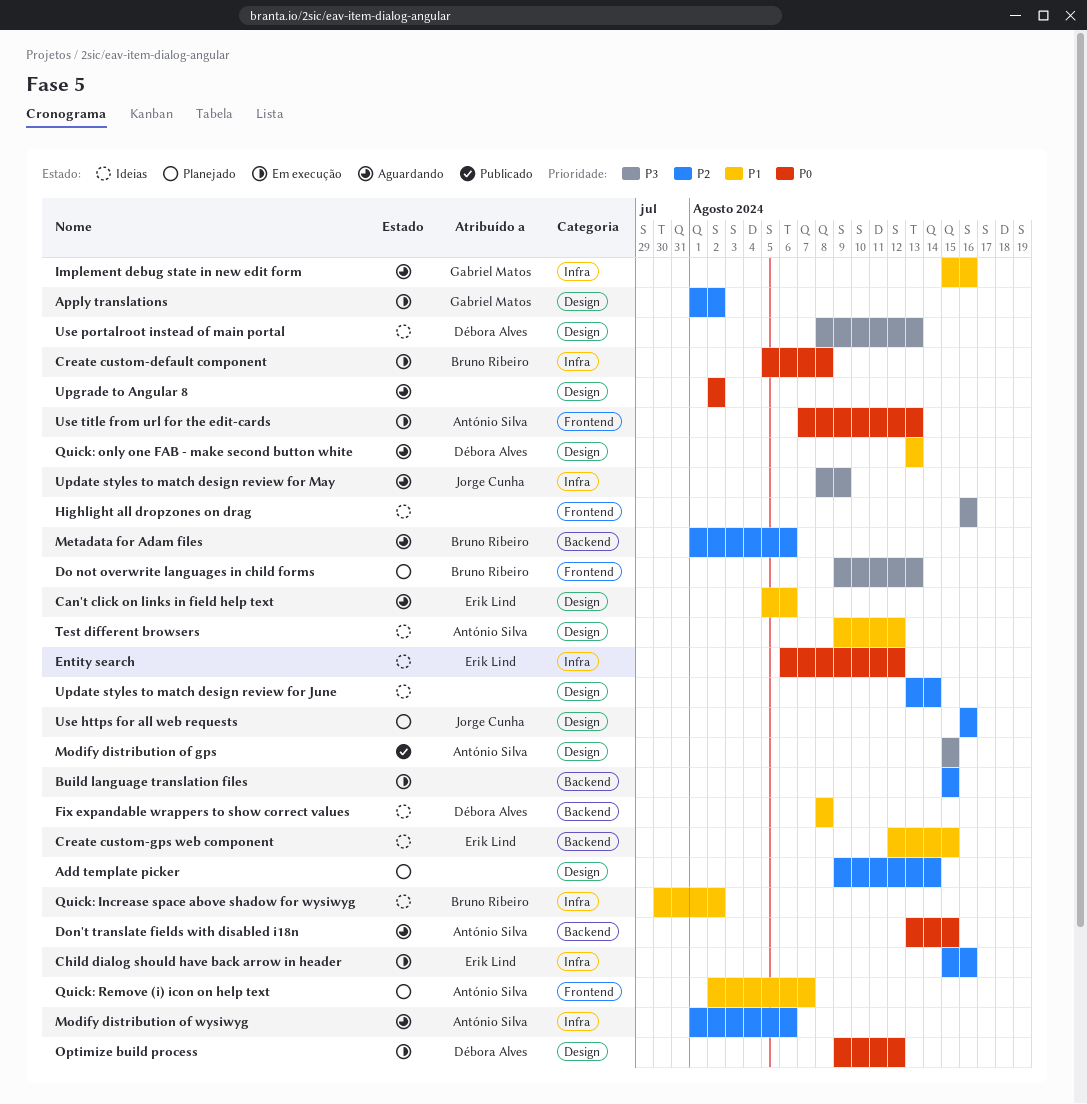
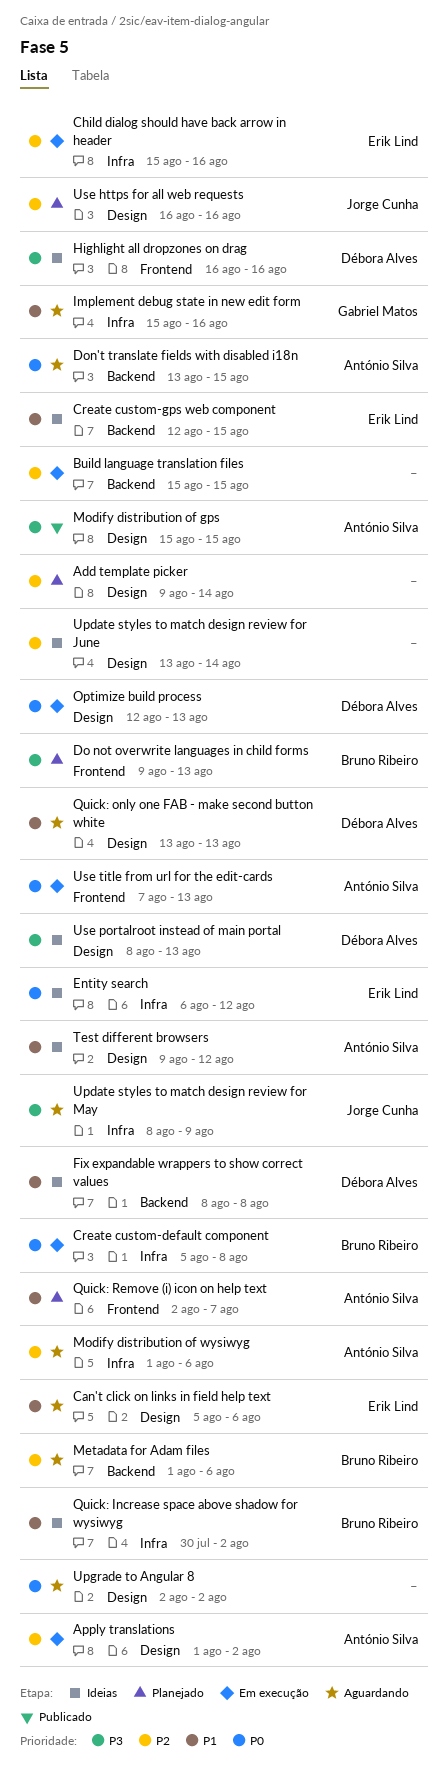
Apply translations, owner: Gabriel Matos -> António Silva
Highlight all dropzones on drag, owner: none -> Débora Alves
Optimize build process, start: Aug 9 -> Aug 12
Optimize build process, due: Aug 12 -> Aug 13

